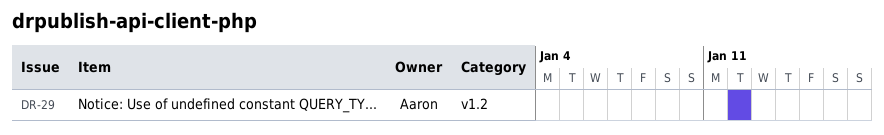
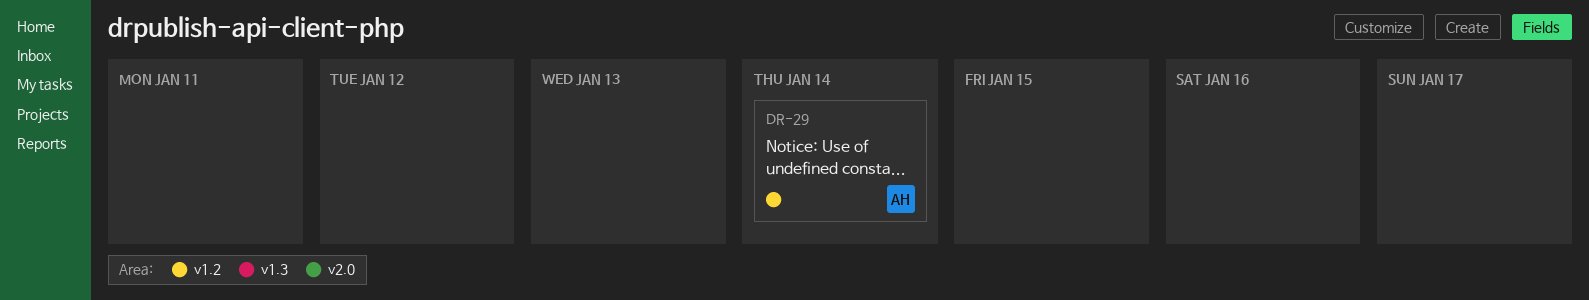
DR-29, due: Jan 12 -> Jan 14

